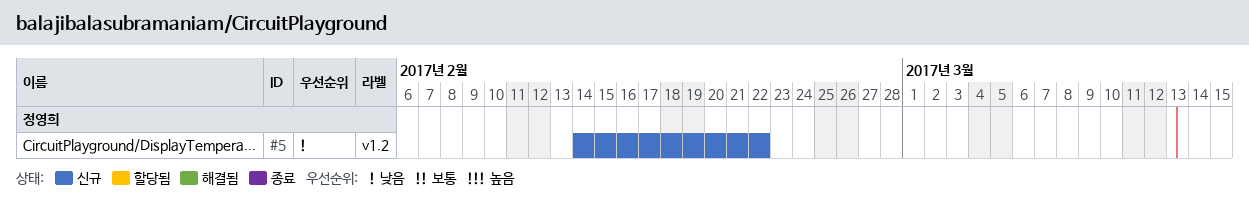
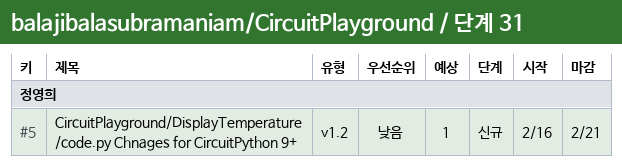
#5, start: Feb 14 -> Feb 16
#5, due: Feb 22 -> Feb 21

